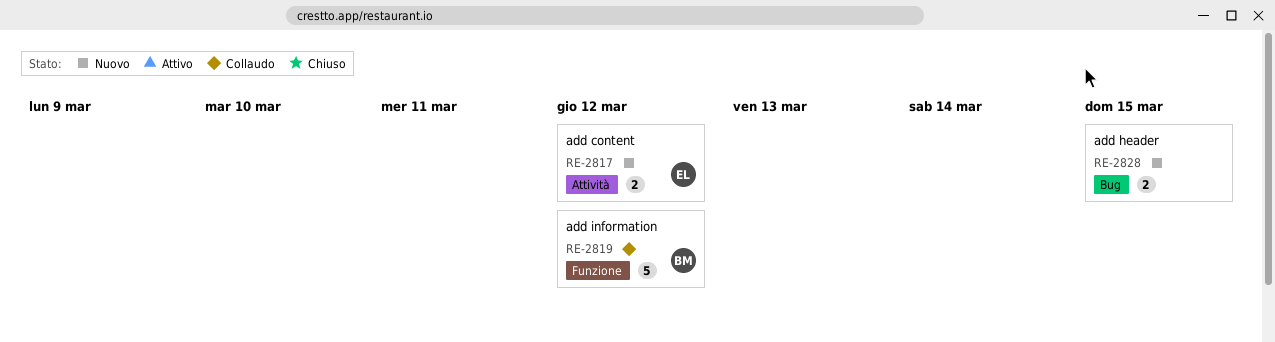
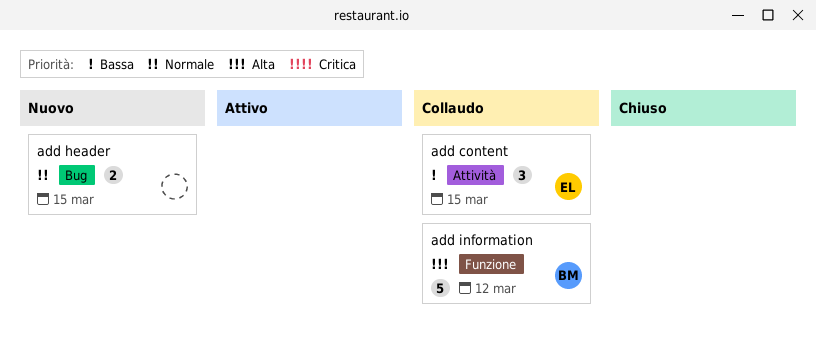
add content, status: Nuovo -> Collaudo
add content, estimate: 2 -> 3
add content, due: Mar 12 -> Mar 15

